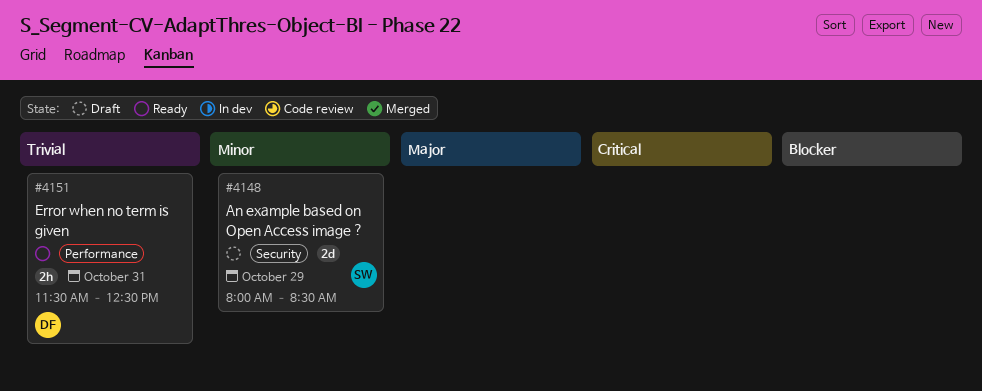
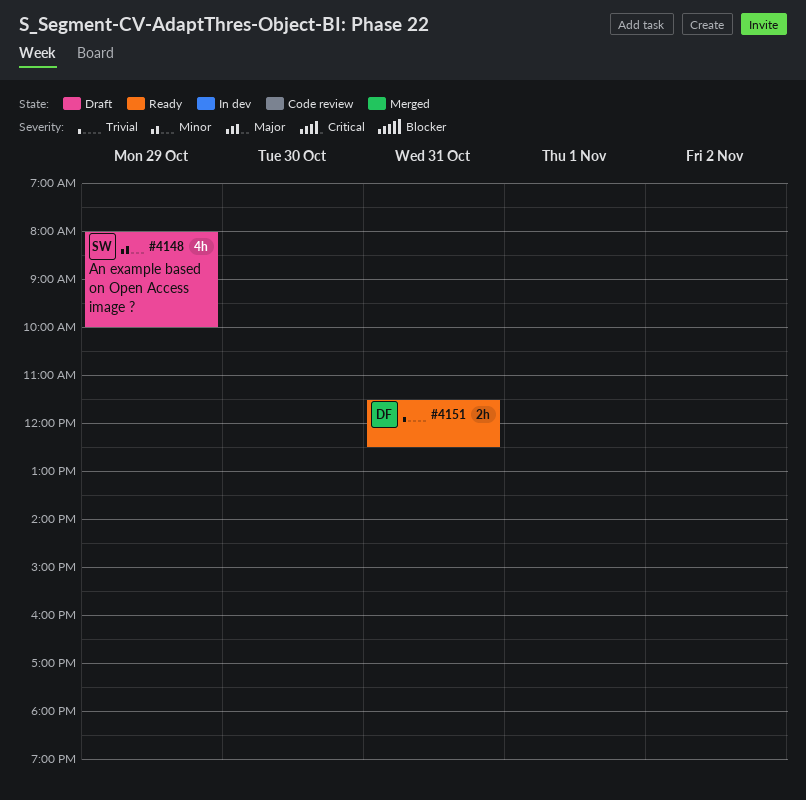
#4148, estimate: 2d -> 4h
#4148, ends: 08:30 -> 10:00

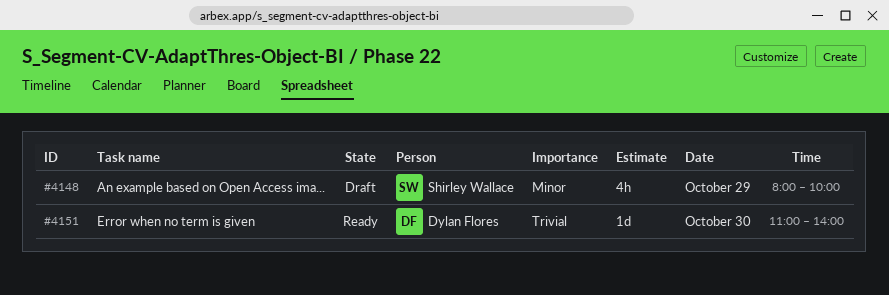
#4151, estimate: 2h -> 1d
#4151, day: Oct 31 -> Oct 30
#4151, begins: 11:30 -> 11:00
#4151, ends: 12:30 -> 14:00

